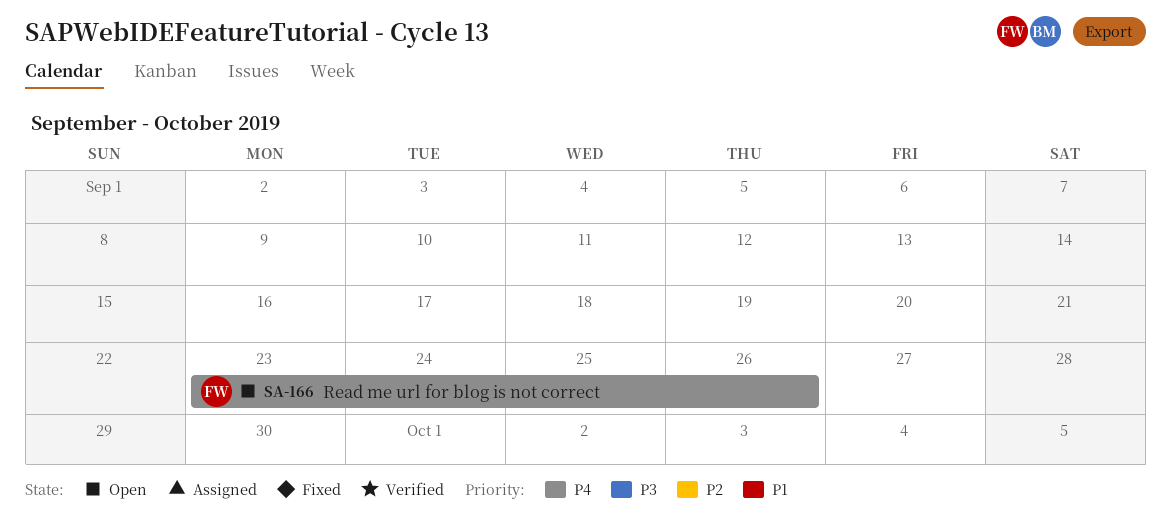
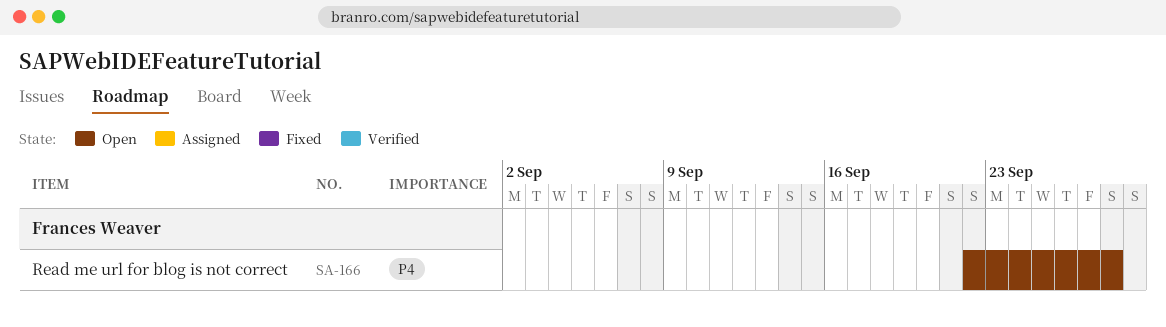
SA-166, start: Sep 23 -> Sep 22
SA-166, due: Sep 26 -> Sep 28

